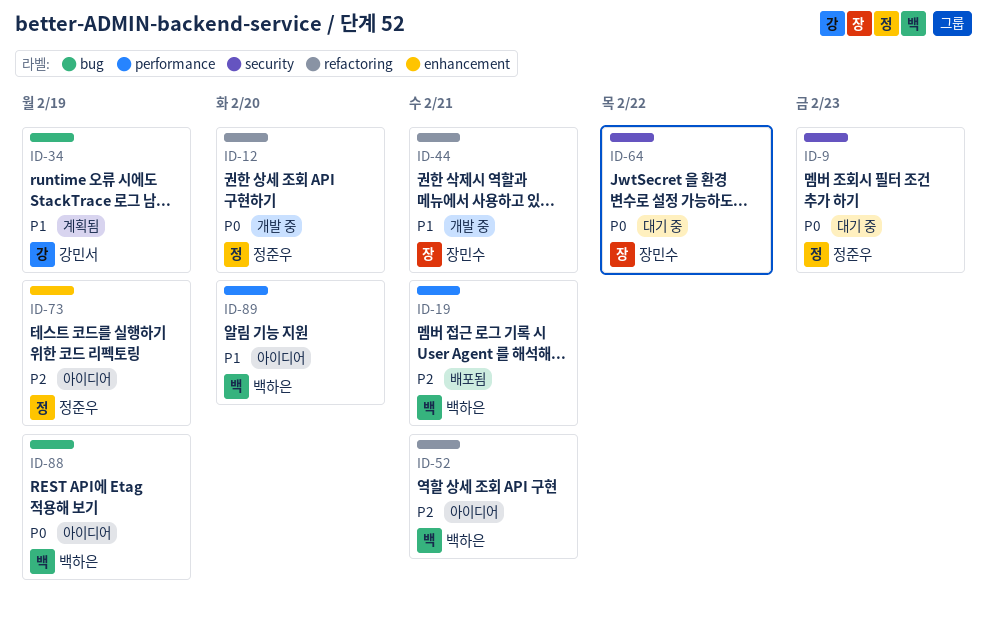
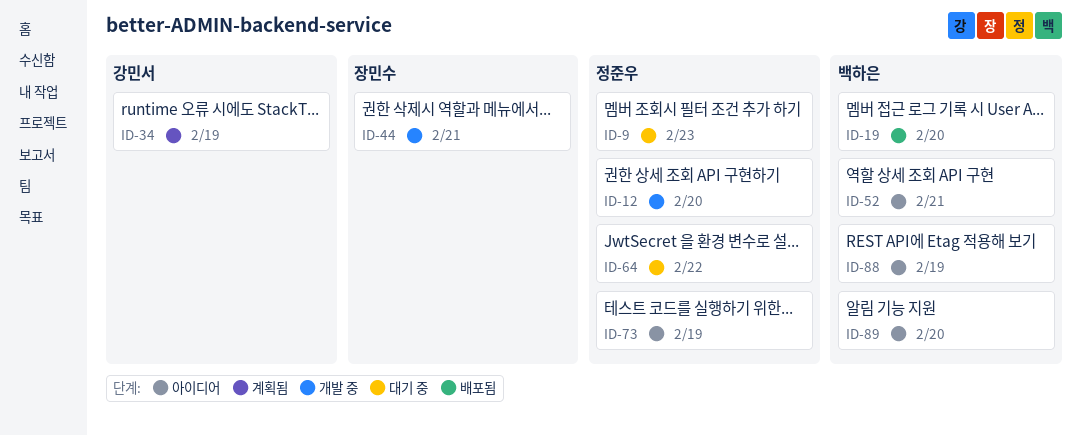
ID-19, due: Feb 21 -> Feb 20
ID-64, owner: 장민수 -> 정준우

